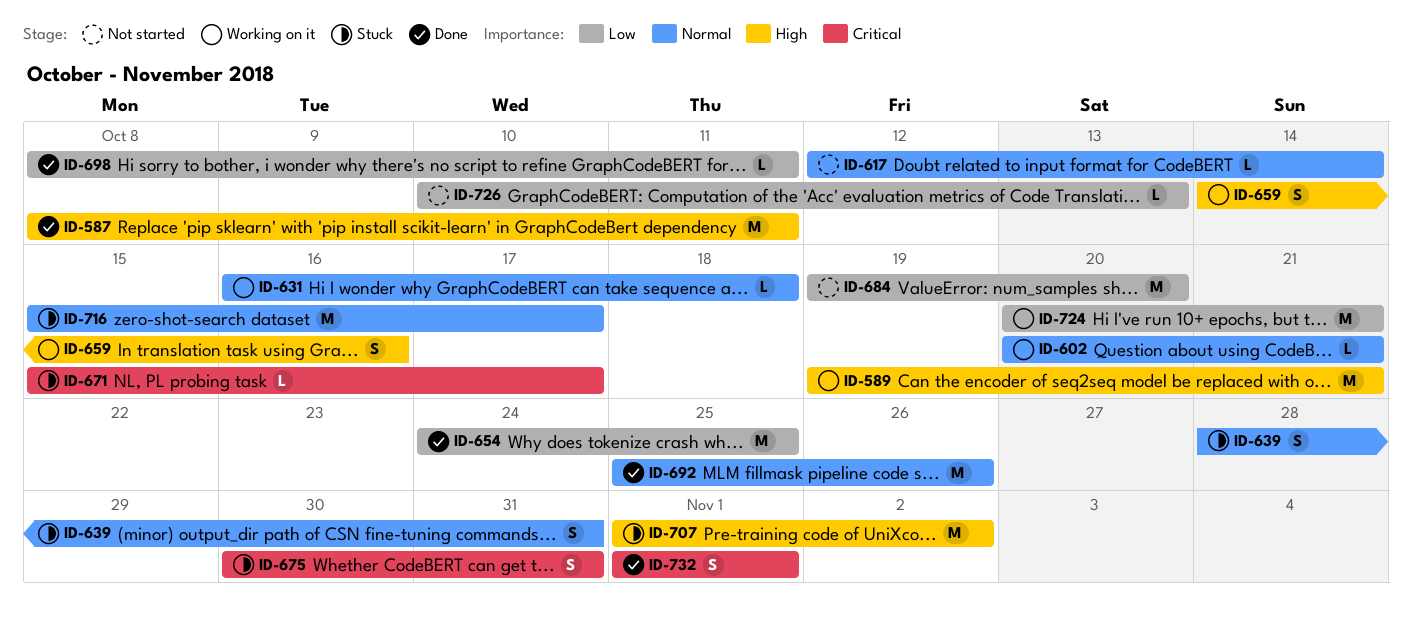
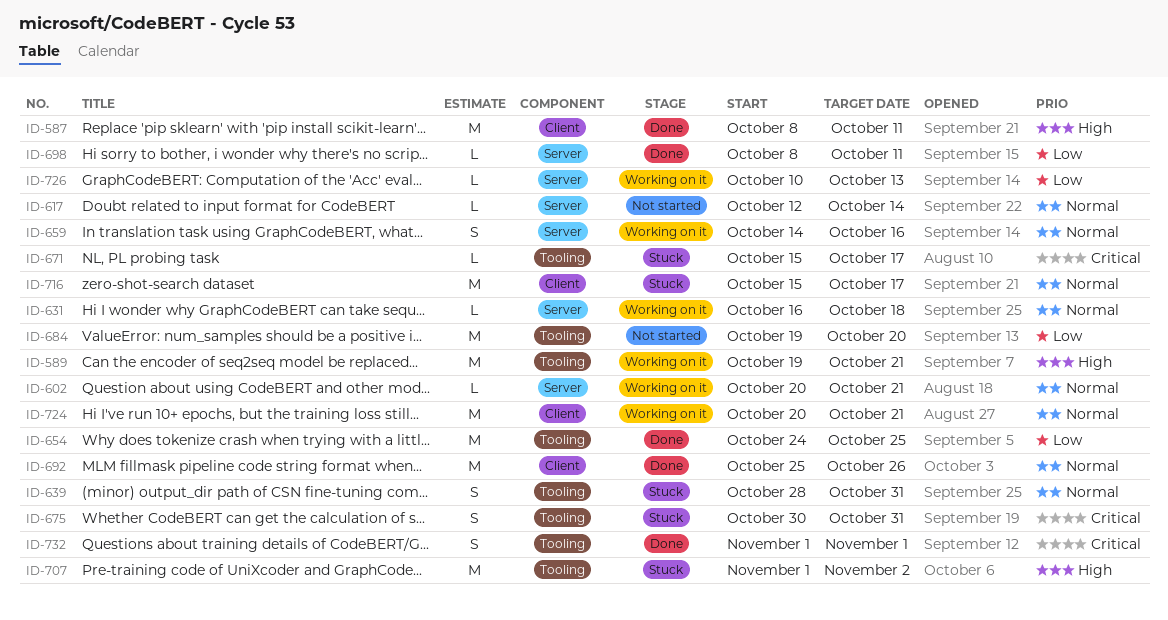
ID-659, priority: High -> Normal
ID-724, priority: Low -> Normal
ID-726, status: Not started -> Working on it

